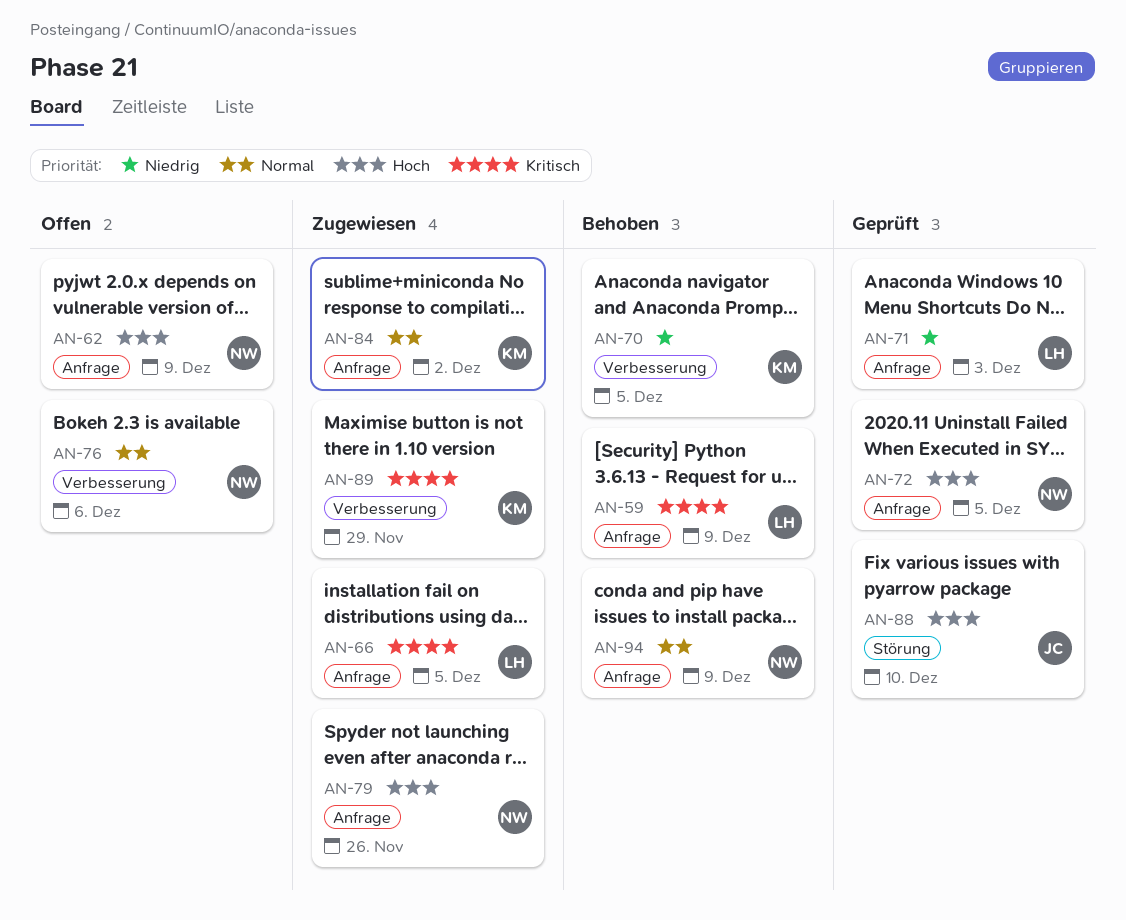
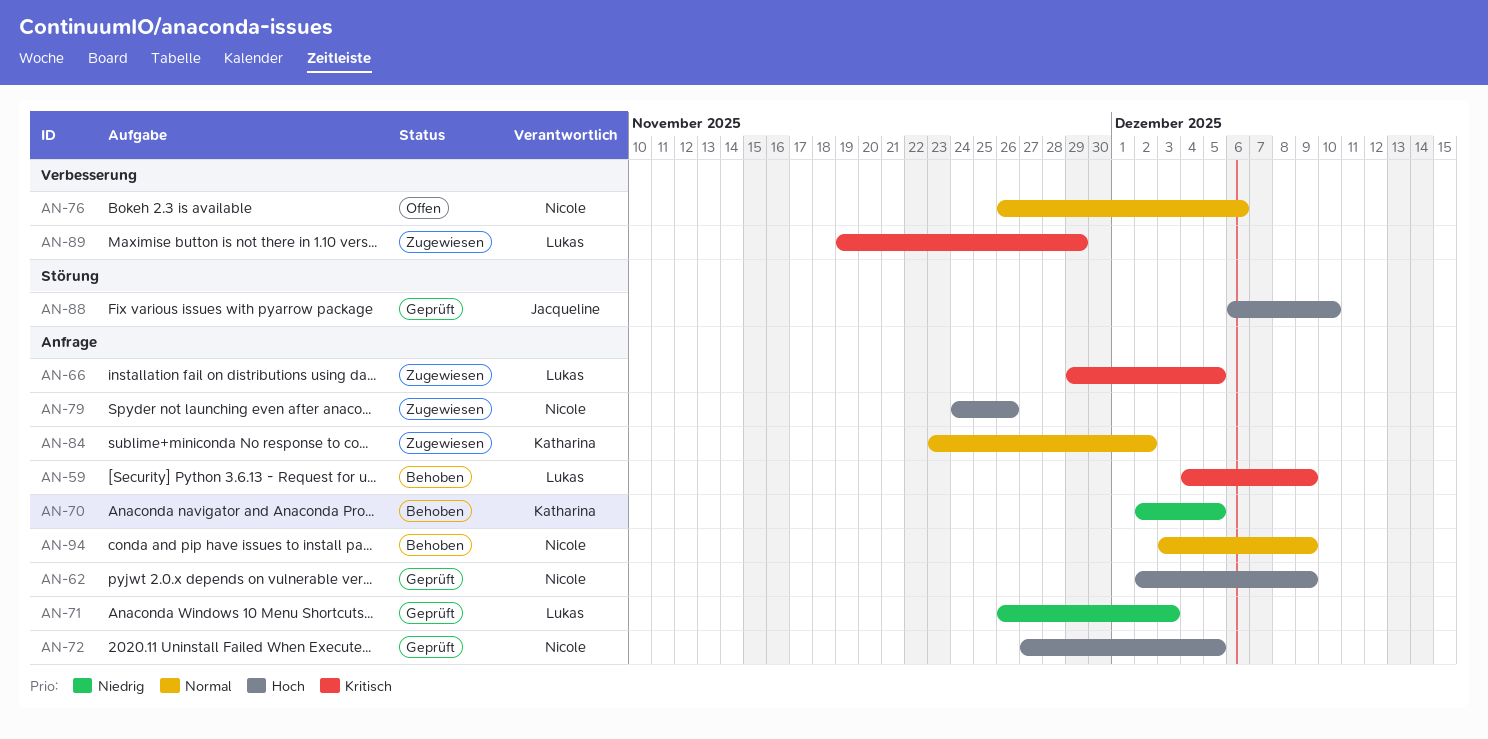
AN-62, status: Offen -> Geprüft
AN-70, label: Verbesserung -> Anfrage
AN-89, owner: Katharina -> Lukas

